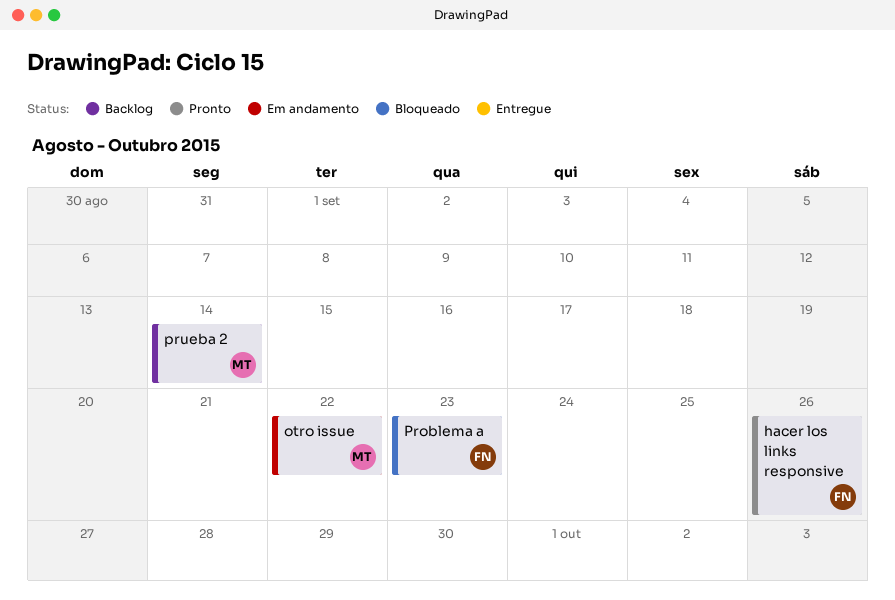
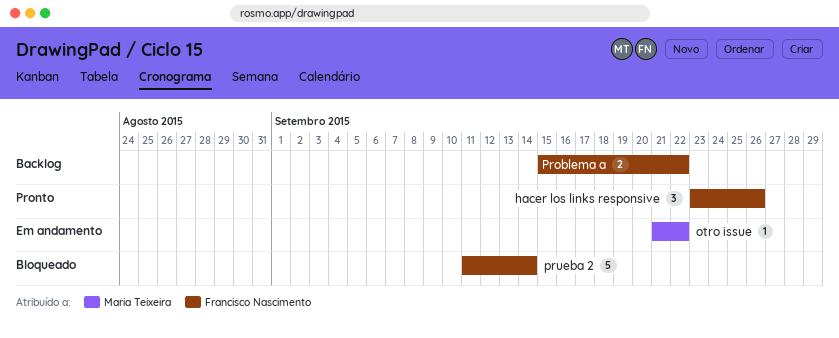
Problema a, status: Bloqueado -> Backlog
Problema a, due: Sep 23 -> Sep 22
prueba 2, status: Backlog -> Bloqueado
prueba 2, owner: Maria Teixeira -> Francisco Nascimento

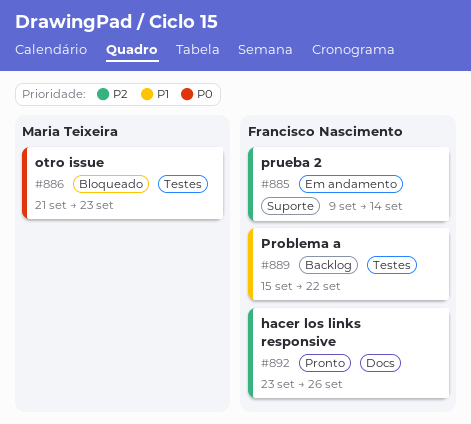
otro issue, status: Em andamento -> Bloqueado
otro issue, due: Sep 22 -> Sep 23
prueba 2, status: Bloqueado -> Em andamento
prueba 2, start: Sep 11 -> Sep 9

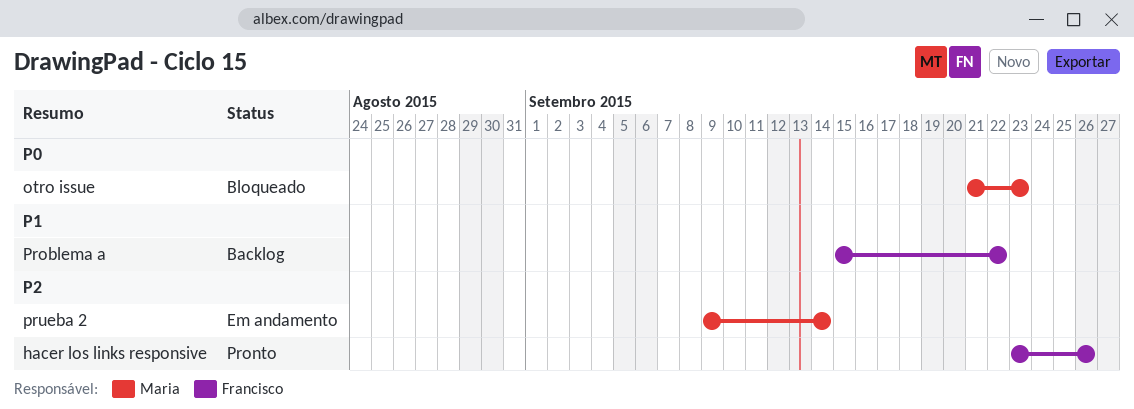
prueba 2, owner: Francisco Nascimento -> Maria Teixeira

